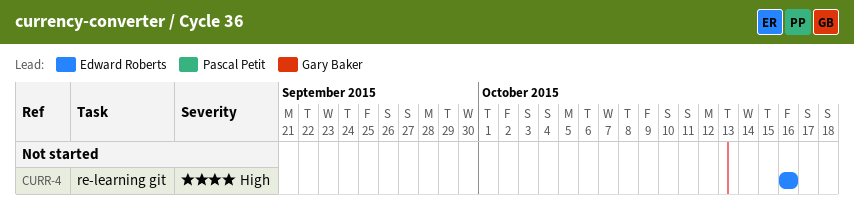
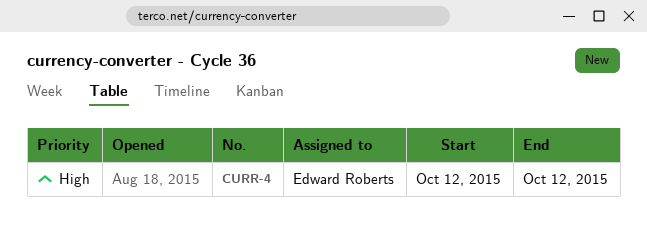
CURR-4, start: Oct 16 -> Oct 12
CURR-4, due: Oct 16 -> Oct 12

